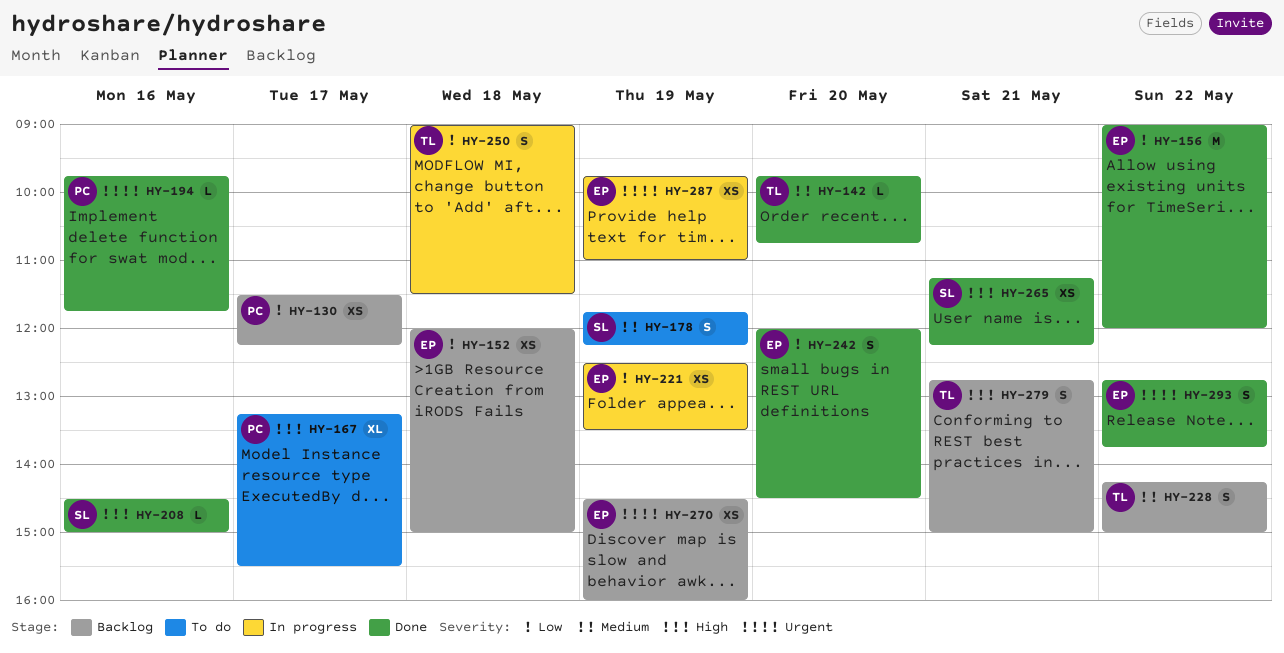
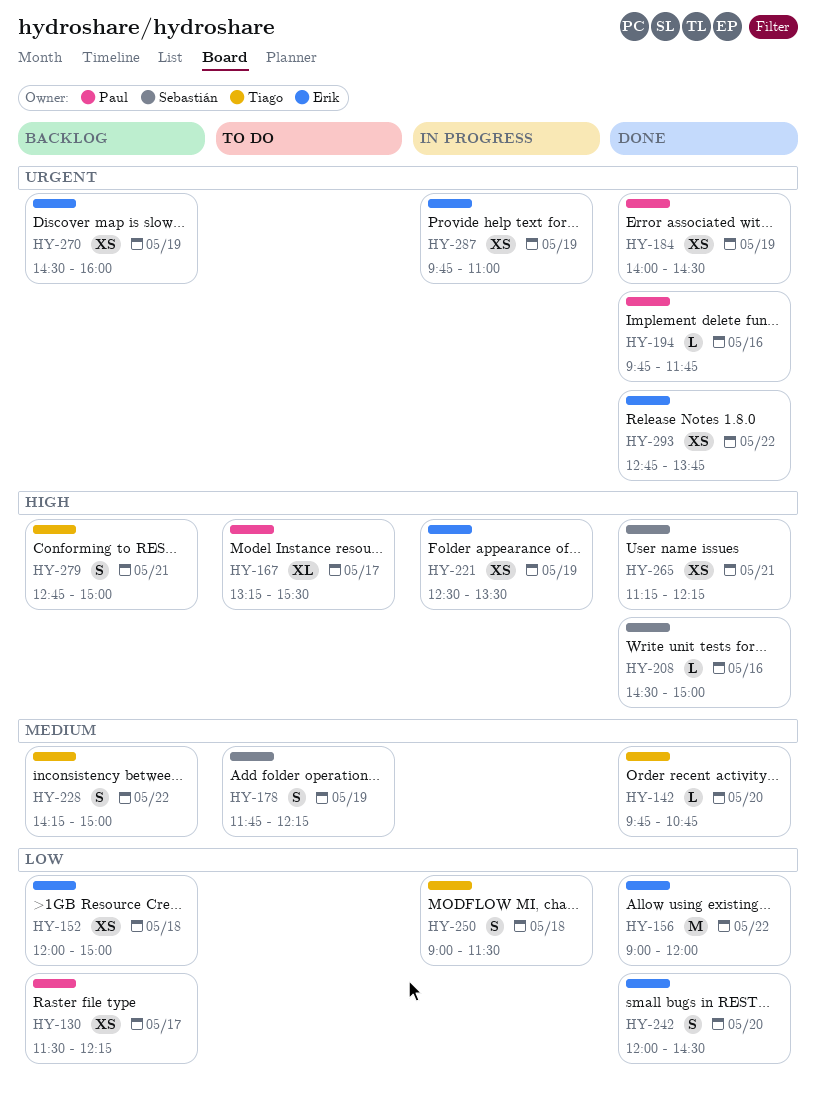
HY-184: none -> present
HY-221, priority: Low -> High
HY-293, estimate: S -> XS

